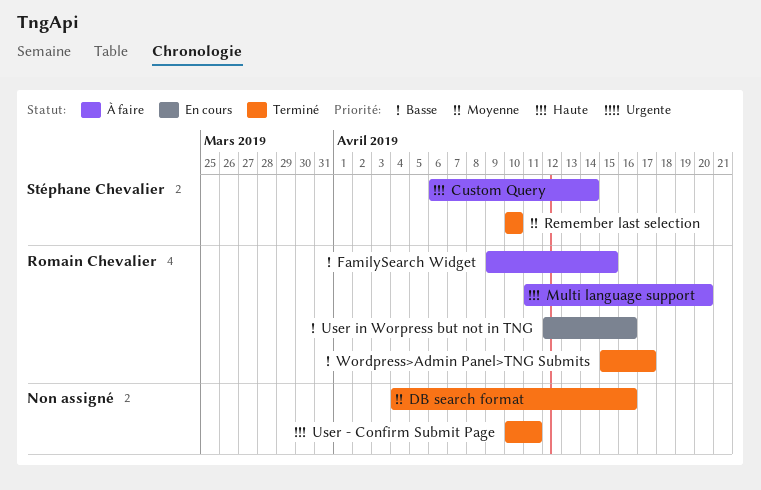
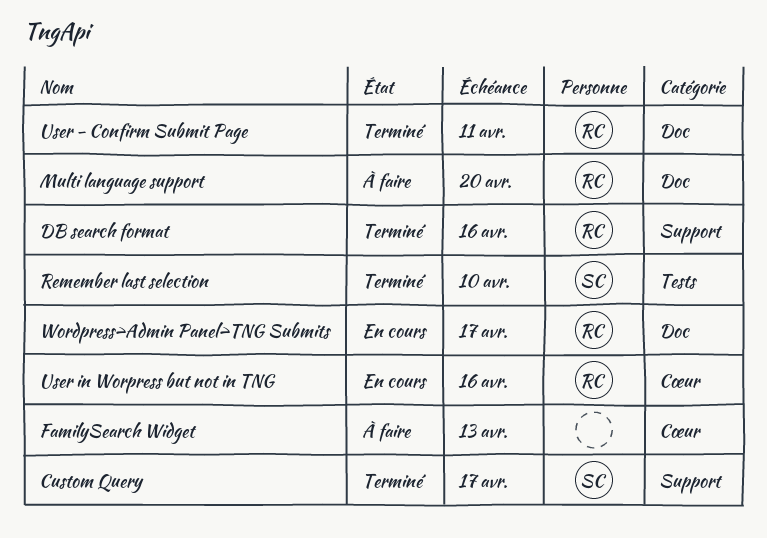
Custom Query, status: À faire -> Terminé
Custom Query, due: Apr 14 -> Apr 17
DB search format, owner: none -> Romain Chevalier
FamilySearch Widget, owner: Romain Chevalier -> none
FamilySearch Widget, due: Apr 15 -> Apr 13
User - Confirm Submit Page, owner: none -> Romain Chevalier
Wordpress>Admin Panel>TNG Submits, status: Terminé -> En cours

